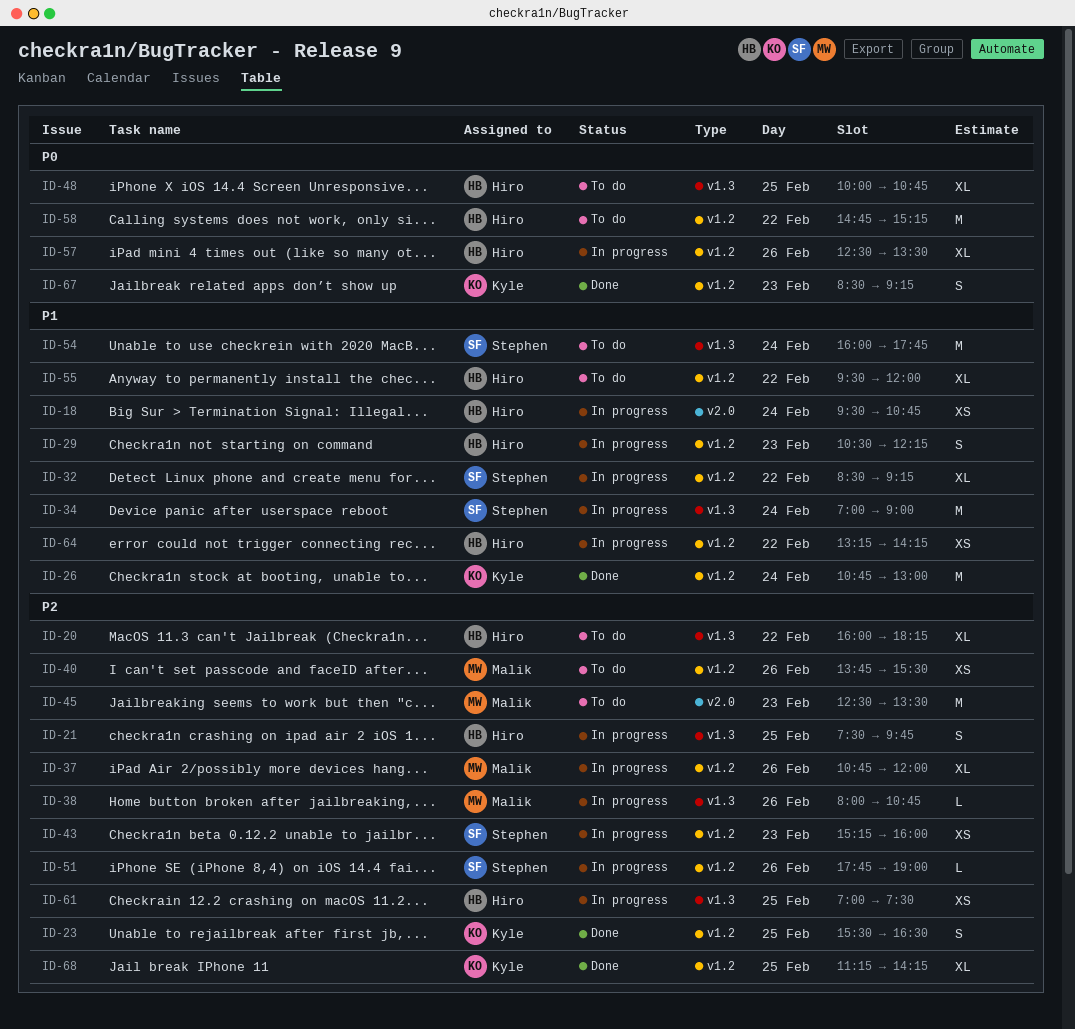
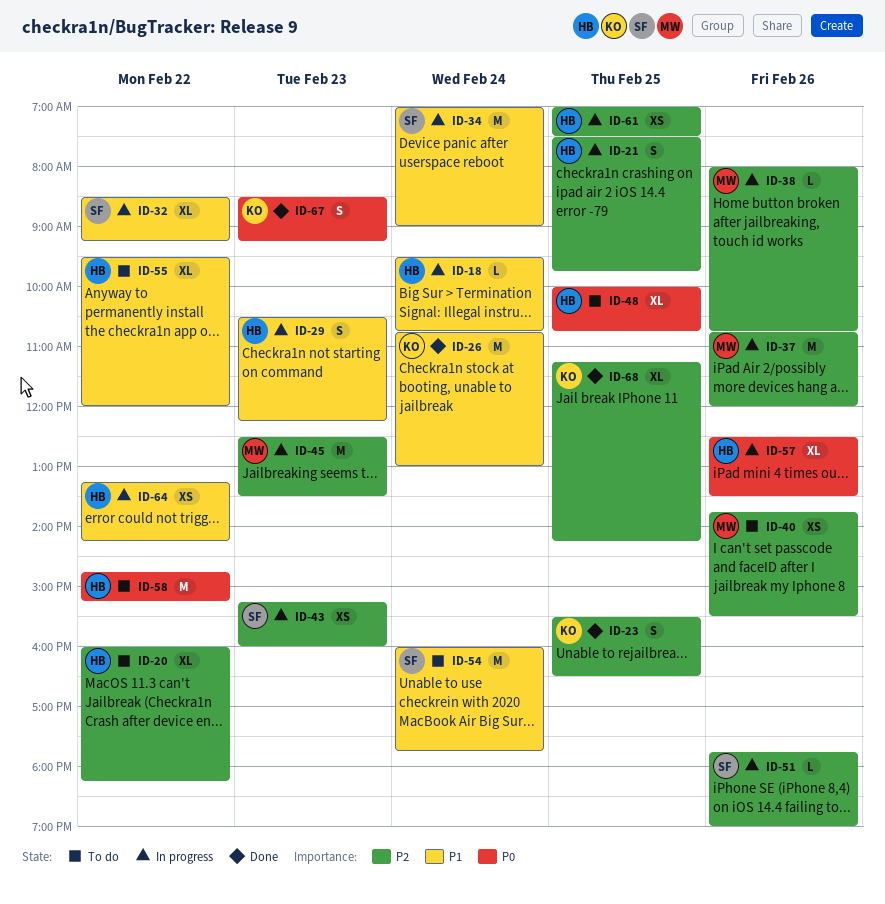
ID-18, estimate: XS -> L
ID-37, estimate: XL -> M
ID-45, status: To do -> In progress

